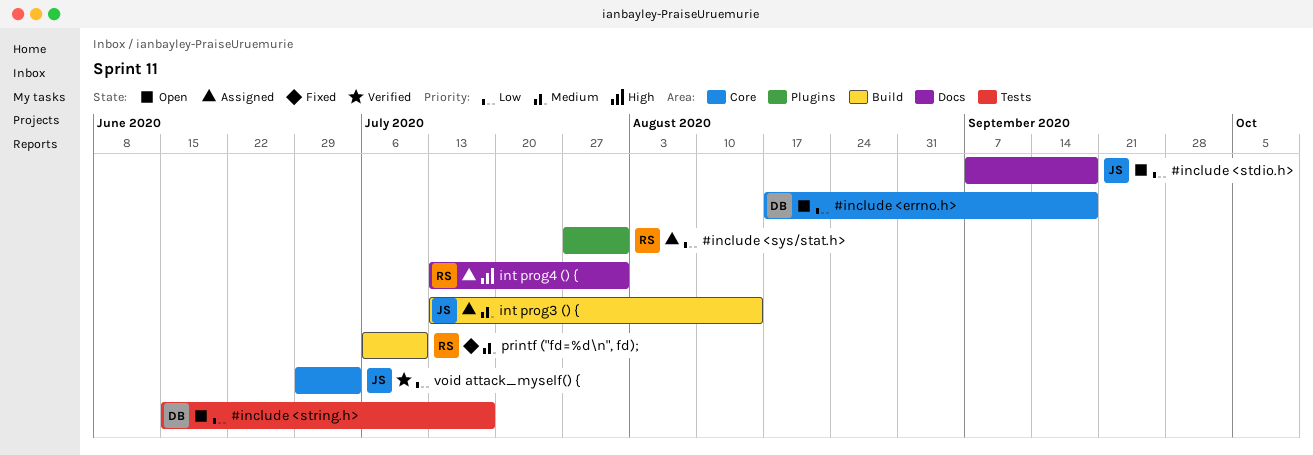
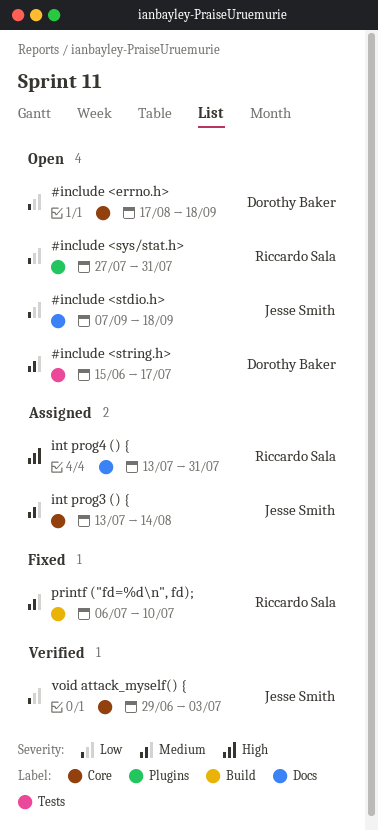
#include <string.h>, priority: Low -> Medium
#include <sys/stat.h>, status: Assigned -> Open
int prog3 () {, label: Build -> Core

